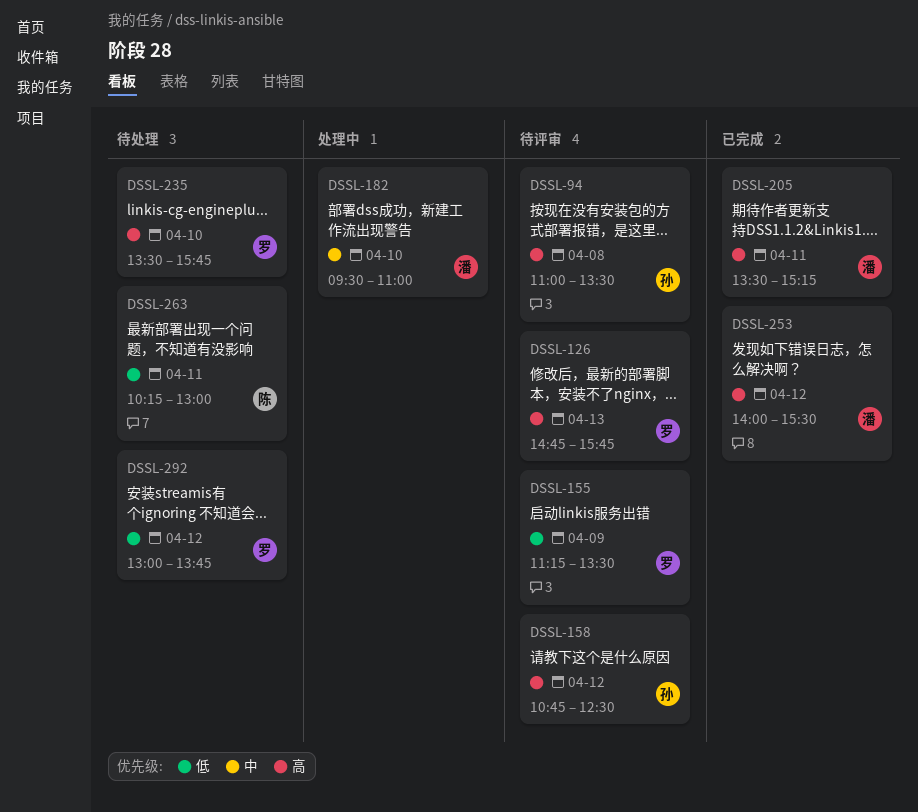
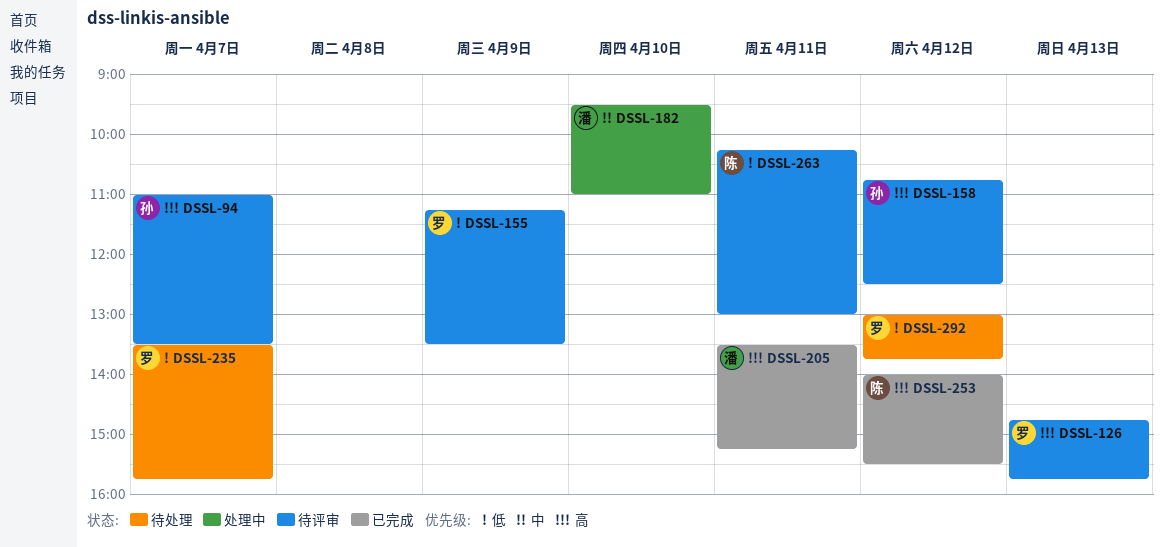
DSSL-94, day: Apr 8 -> Apr 7
DSSL-235, priority: 高 -> 低
DSSL-235, day: Apr 10 -> Apr 7
DSSL-253, owner: 潘 -> 陈
DSSL-263, status: 待处理 -> 待评审

